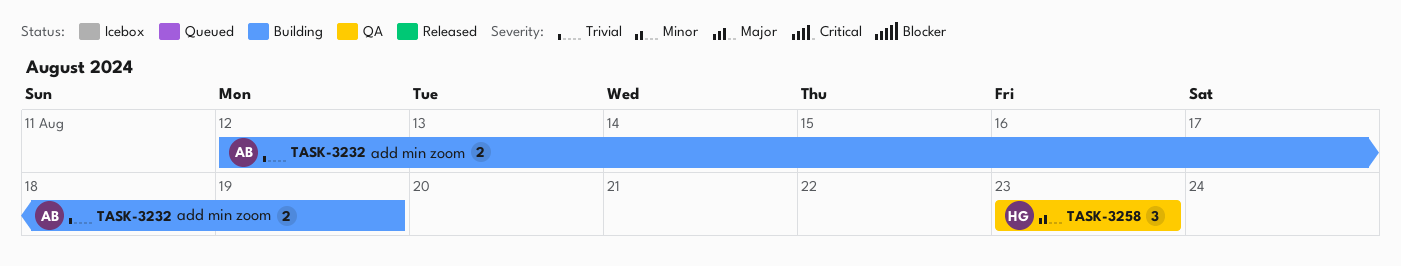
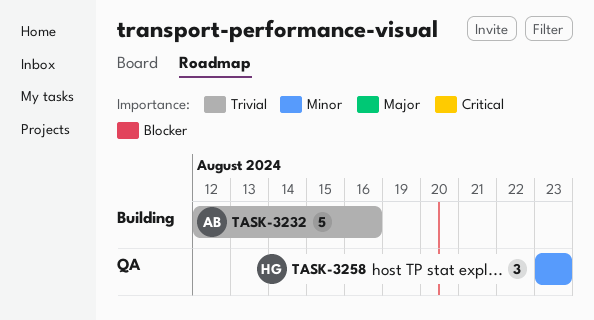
TASK-3232, estimate: 2 -> 5
TASK-3232, due: Aug 19 -> Aug 16

